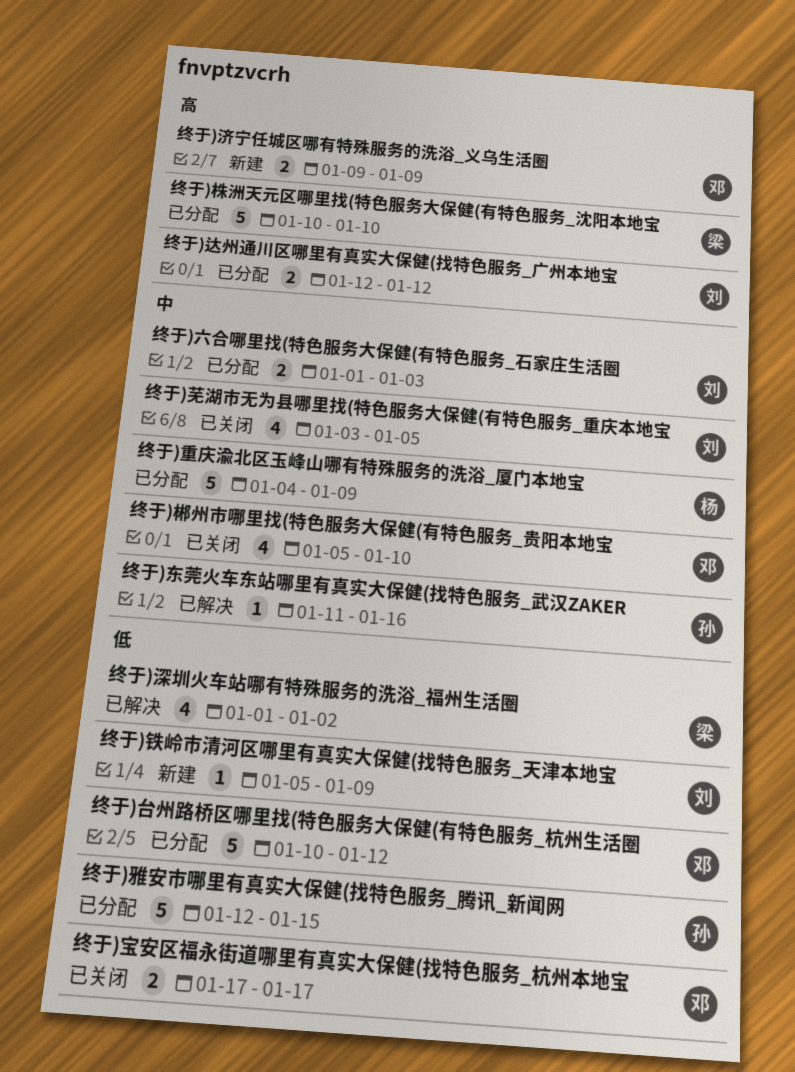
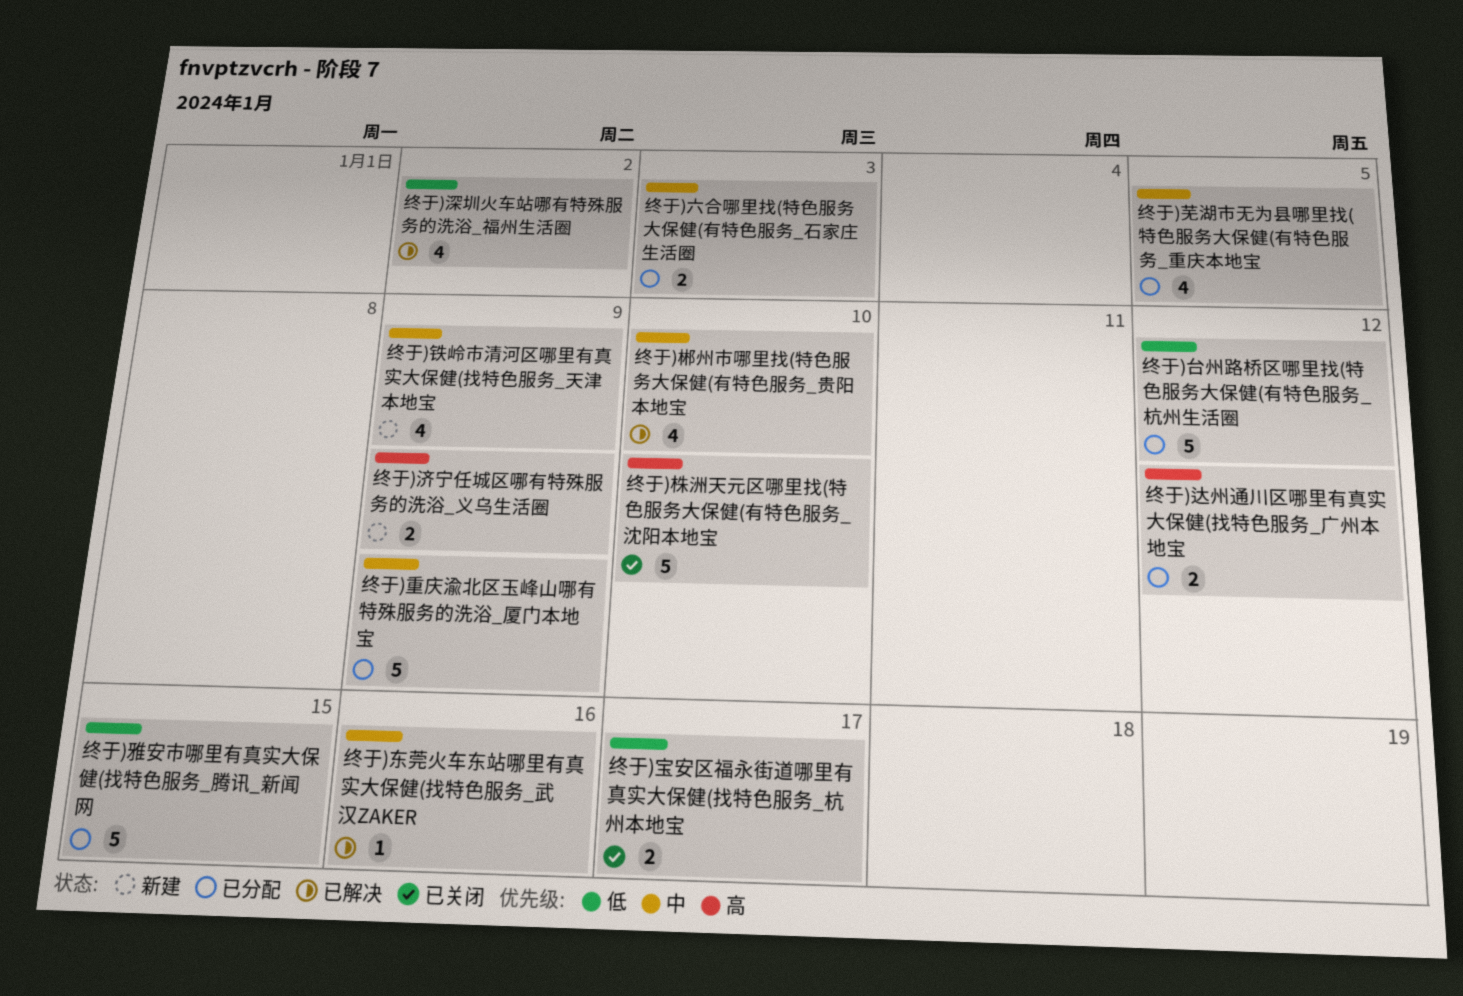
终于)株洲天元区哪里找(特色服务大保健(有特色服务_沈阳本地宝, status: 已分配 -> 已关闭
终于)芜湖市无为县哪里找(特色服务大保健(有特色服务_重庆本地宝, status: 已关闭 -> 已分配
终于)郴州市哪里找(特色服务大保健(有特色服务_贵阳本地宝, status: 已关闭 -> 已解决
终于)铁岭市清河区哪里有真实大保健(找特色服务_天津本地宝, priority: 低 -> 中
终于)铁岭市清河区哪里有真实大保健(找特色服务_天津本地宝, estimate: 1 -> 4

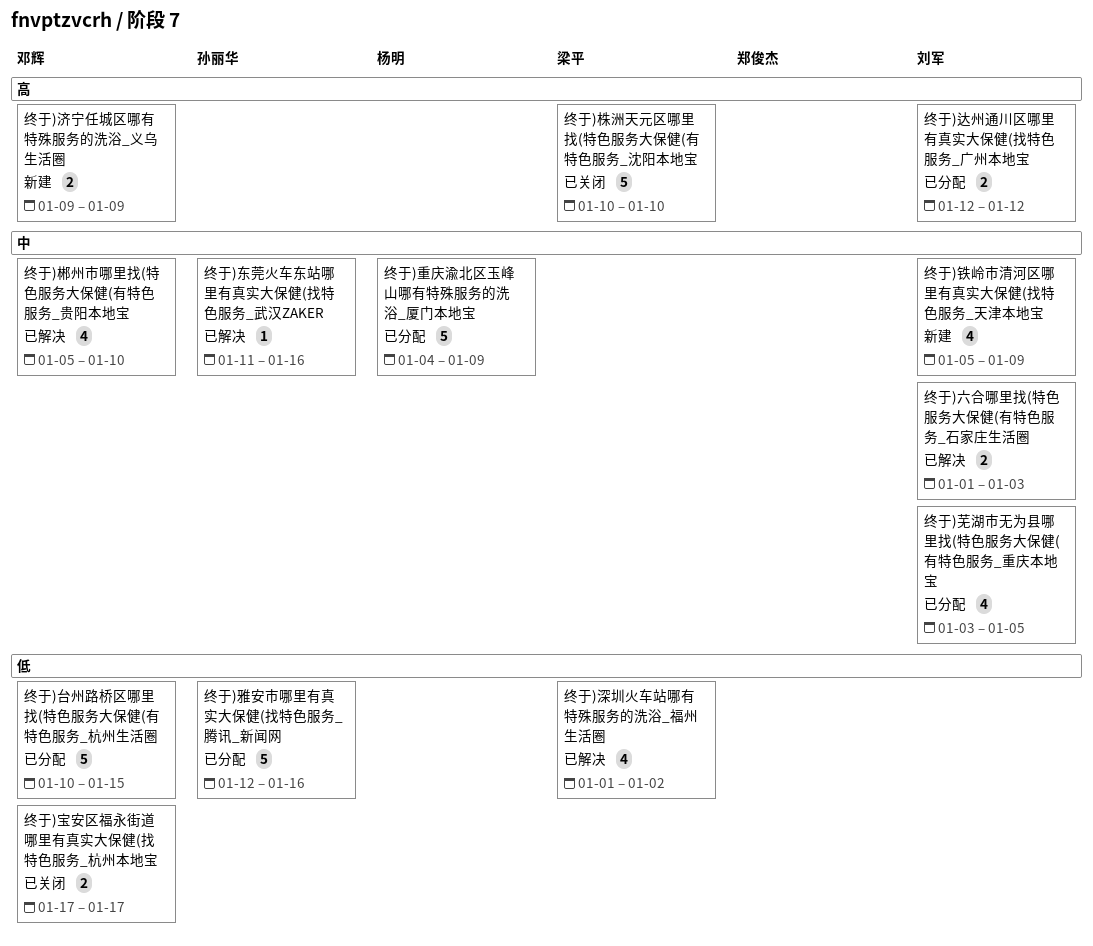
终于)六合哪里找(特色服务大保健(有特色服务_石家庄生活圈, status: 已分配 -> 已解决
终于)台州路桥区哪里找(特色服务大保健(有特色服务_杭州生活圈, due: Jan 12 -> Jan 15
终于)雅安市哪里有真实大保健(找特色服务_腾讯_新闻网, due: Jan 15 -> Jan 16

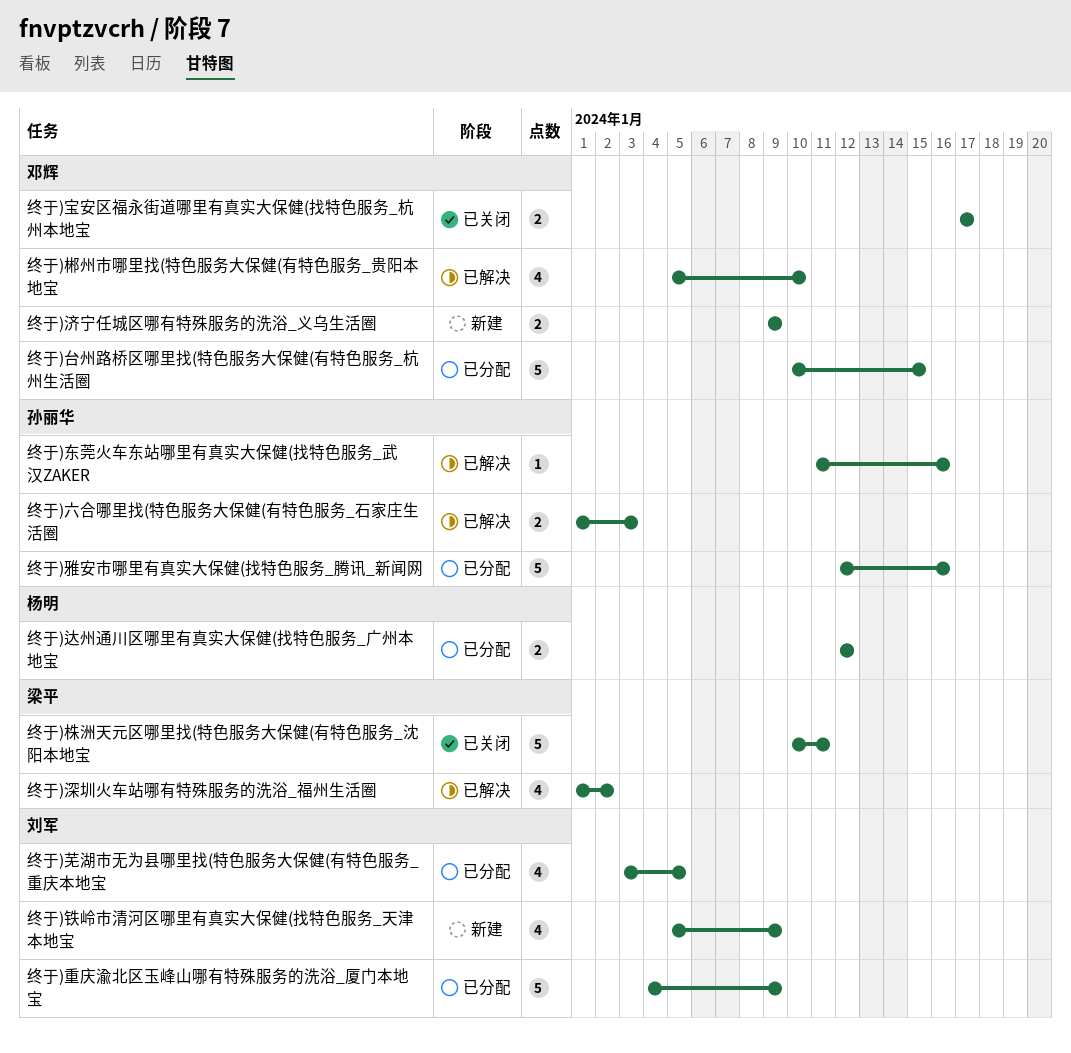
终于)六合哪里找(特色服务大保健(有特色服务_石家庄生活圈, owner: 刘军 -> 孙丽华
终于)株洲天元区哪里找(特色服务大保健(有特色服务_沈阳本地宝, due: Jan 10 -> Jan 11
终于)达州通川区哪里有真实大保健(找特色服务_广州本地宝, owner: 刘军 -> 杨明
终于)重庆渝北区玉峰山哪有特殊服务的洗浴_厦门本地宝, owner: 杨明 -> 刘军

